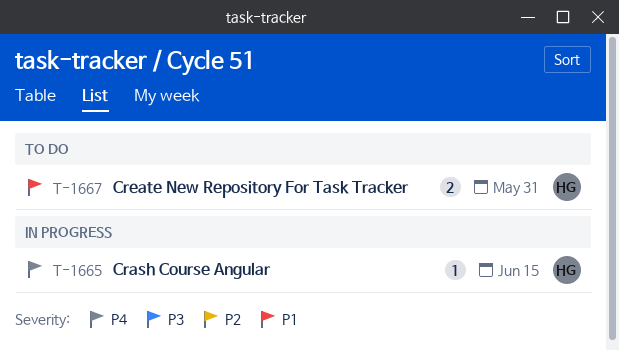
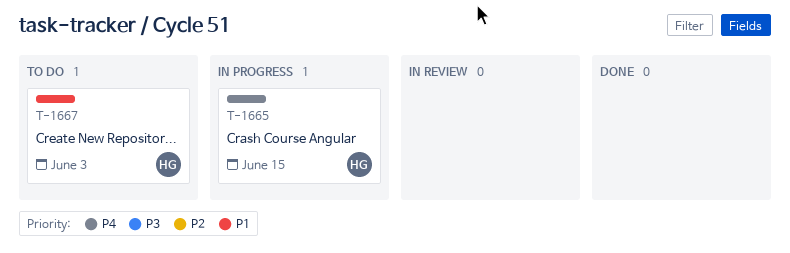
T-1667, due: May 31 -> Jun 3

